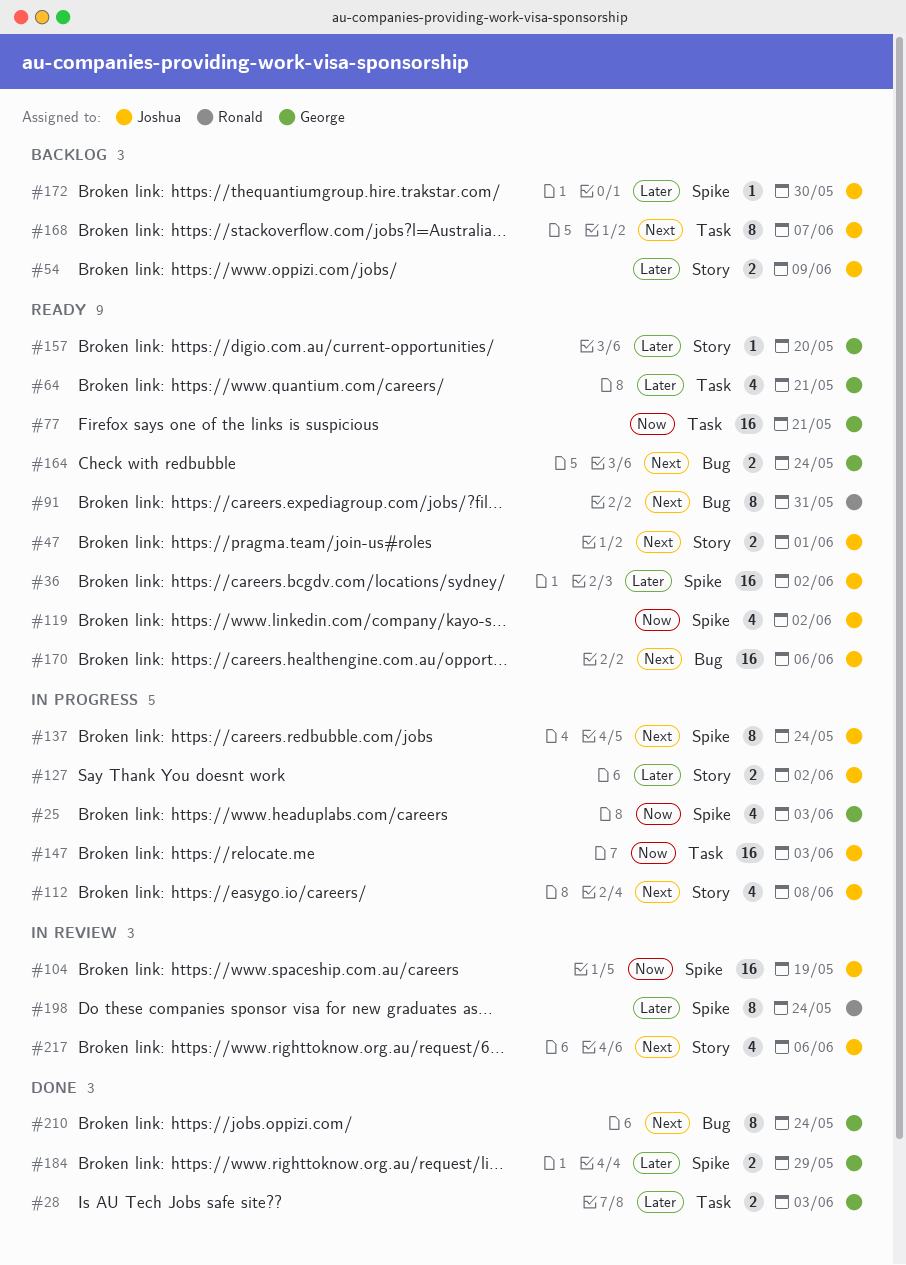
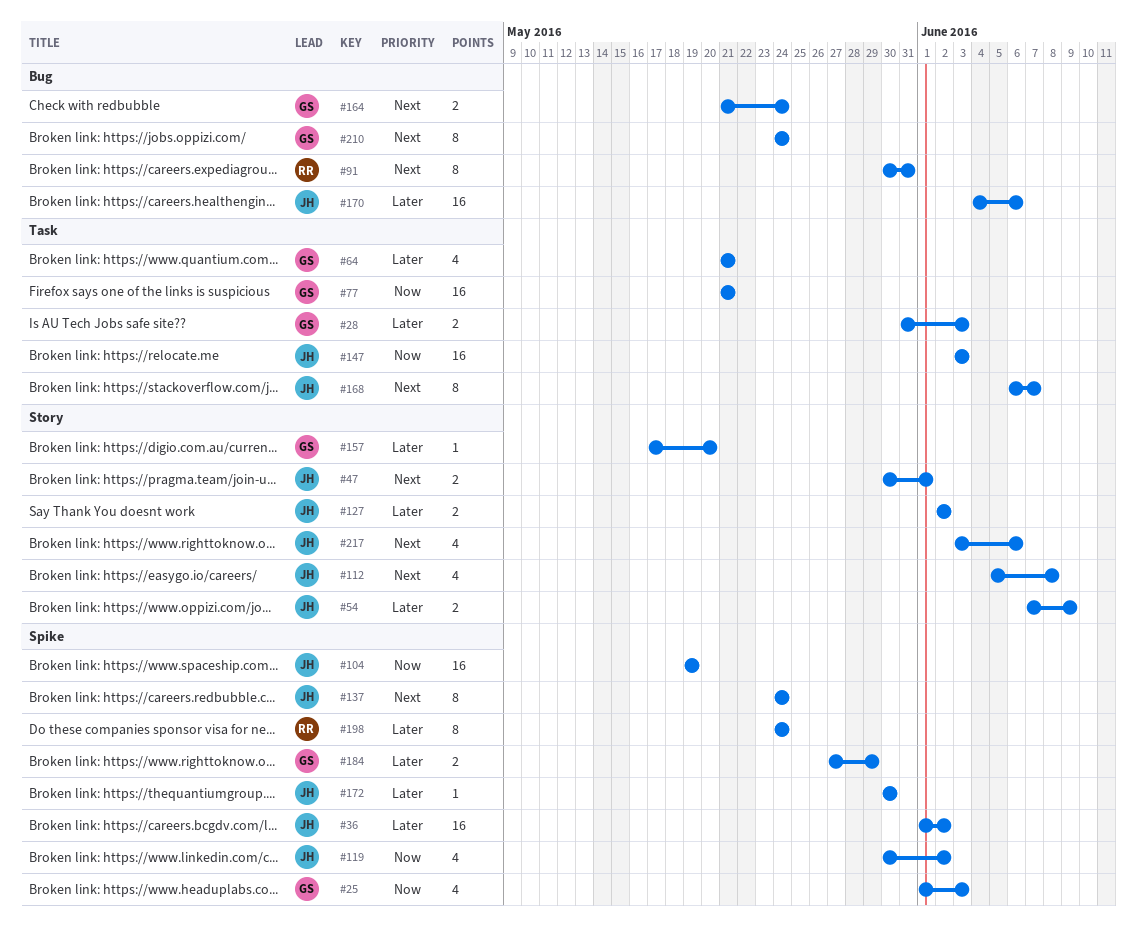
#170, priority: Next -> Later

